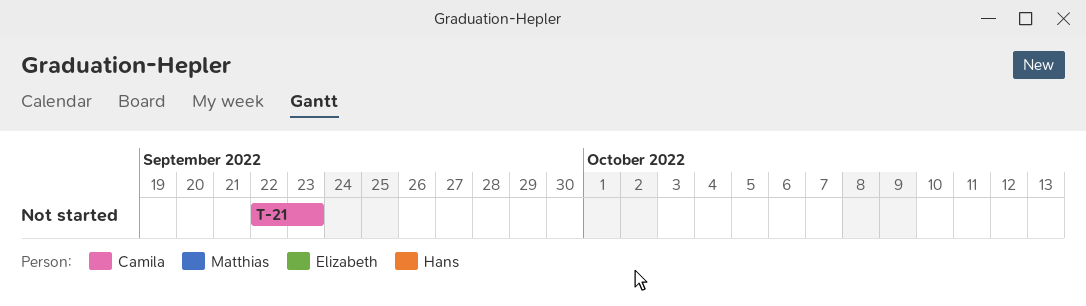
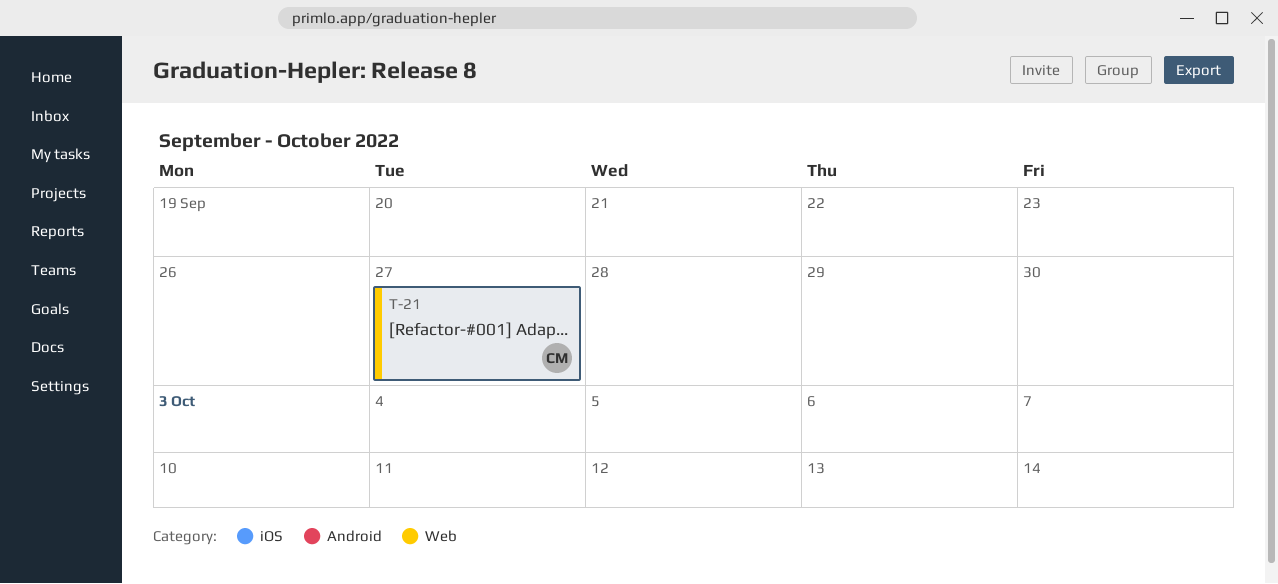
T-21, due: Sep 23 -> Sep 27

